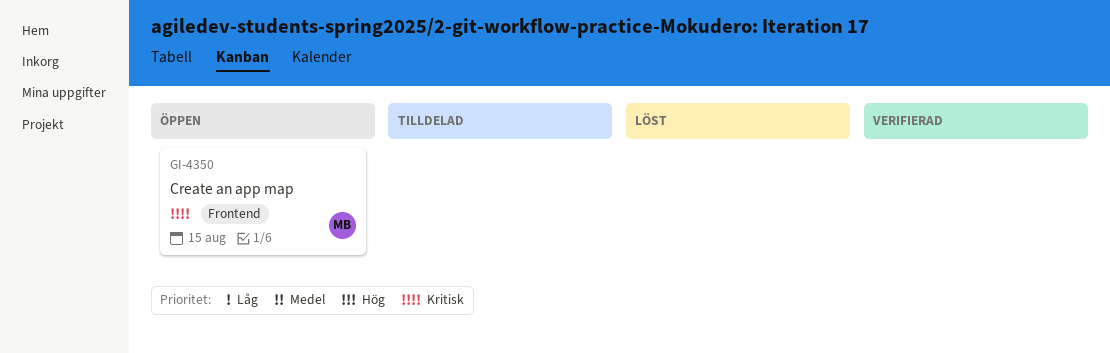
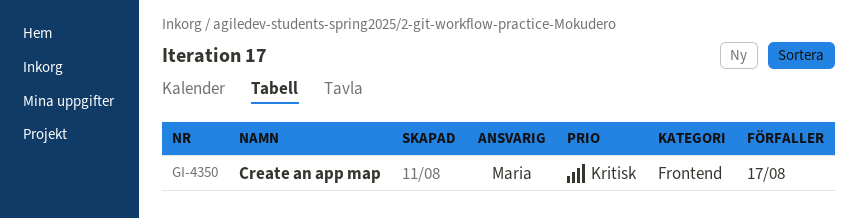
GI-4350, due: Aug 15 -> Aug 17

